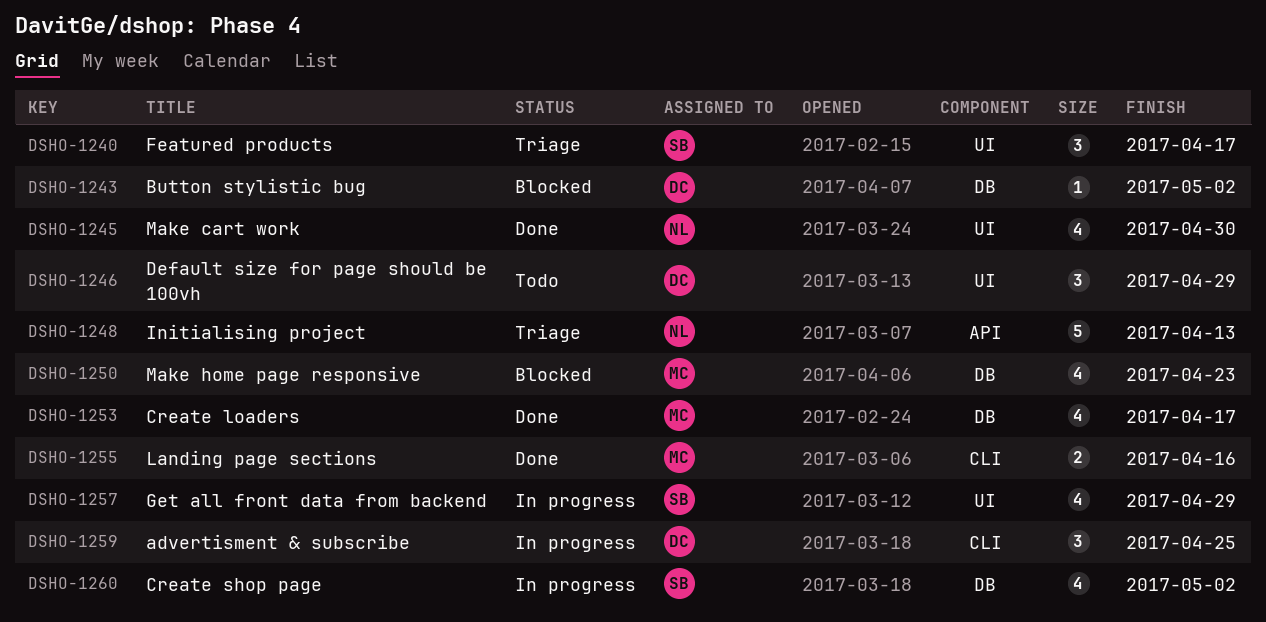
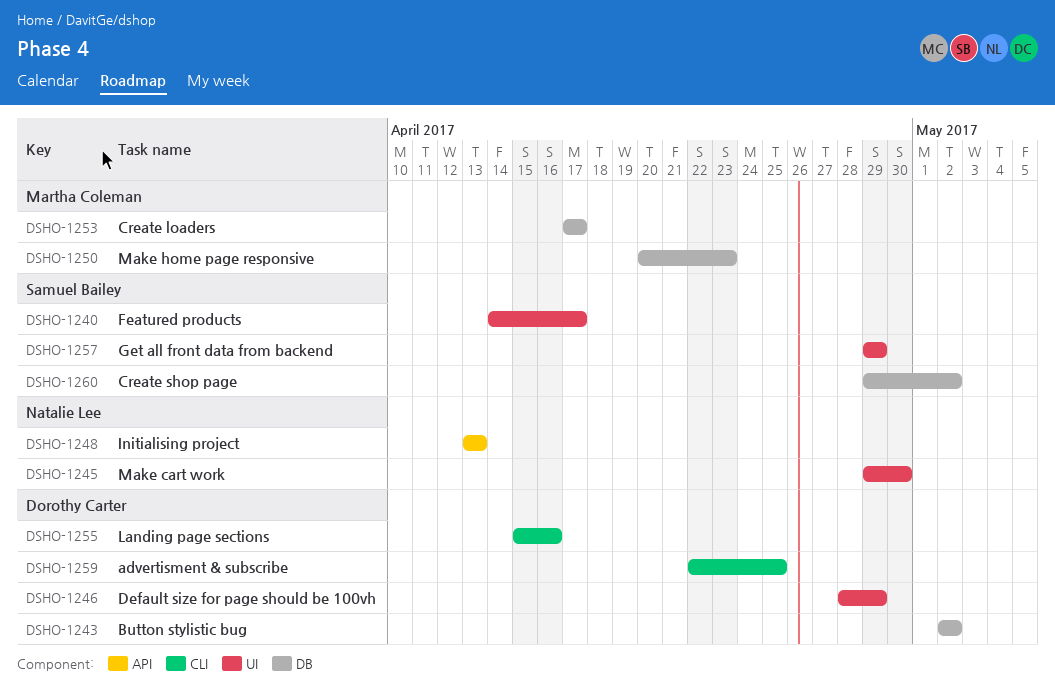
DSHO-1255, owner: Martha Coleman -> Dorothy Carter

